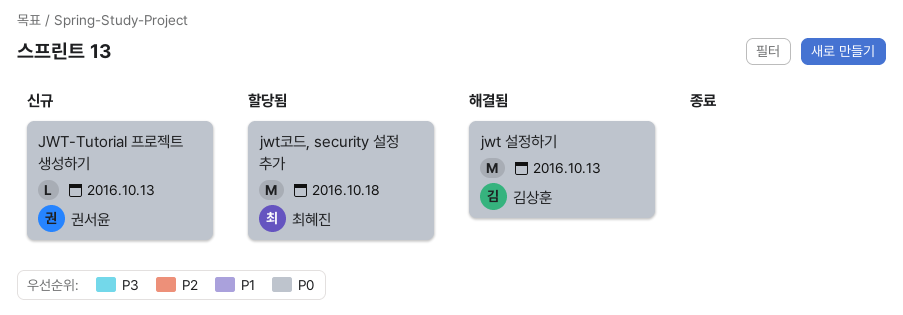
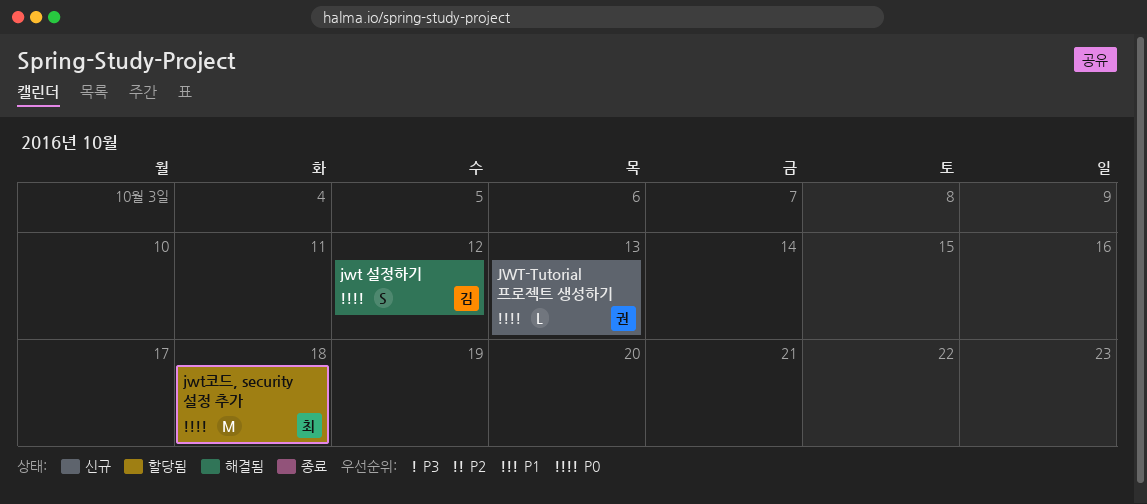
jwt 설정하기, estimate: M -> S
jwt 설정하기, due: Oct 13 -> Oct 12

